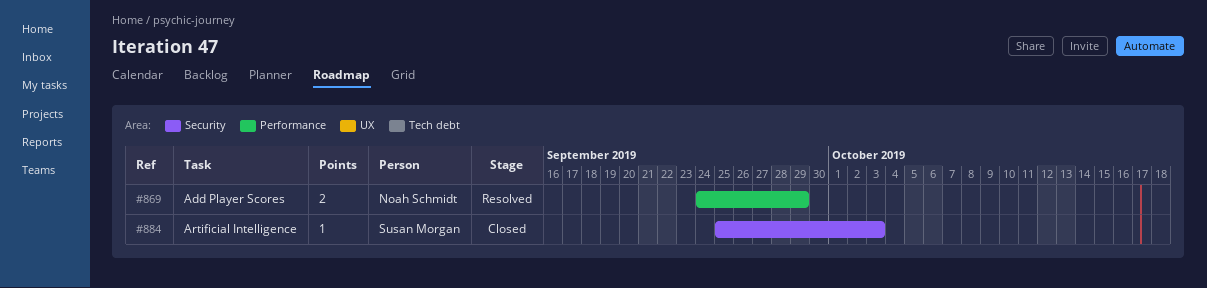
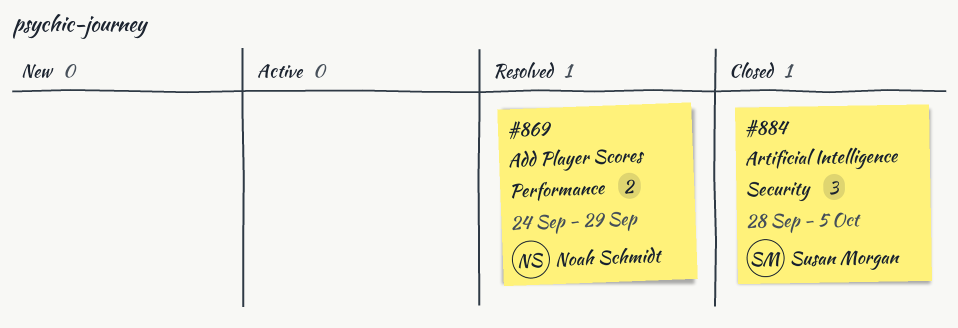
#884, estimate: 1 -> 3
#884, start: Sep 25 -> Sep 28
#884, due: Oct 3 -> Oct 5

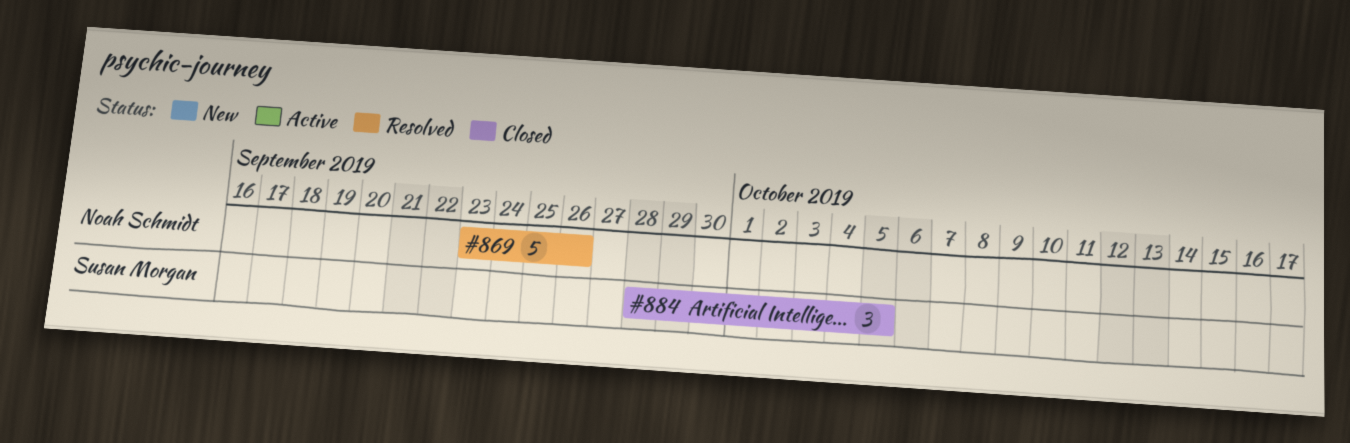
#869, estimate: 2 -> 5
#869, start: Sep 24 -> Sep 23
#869, due: Sep 29 -> Sep 26

